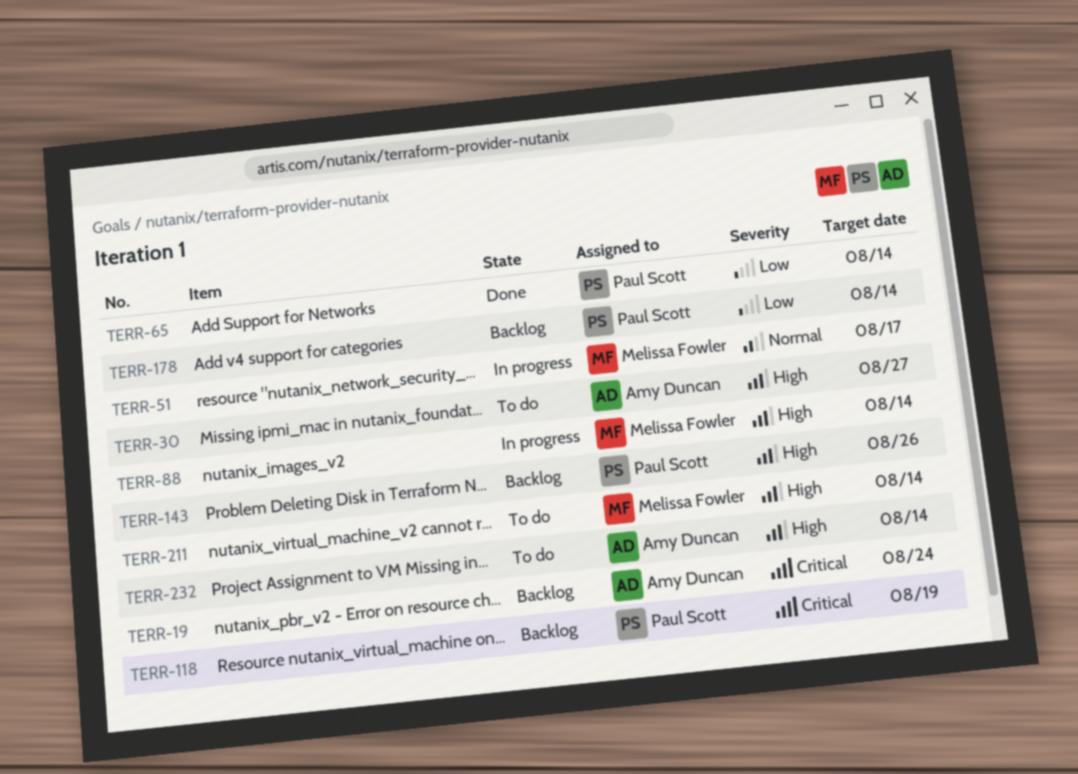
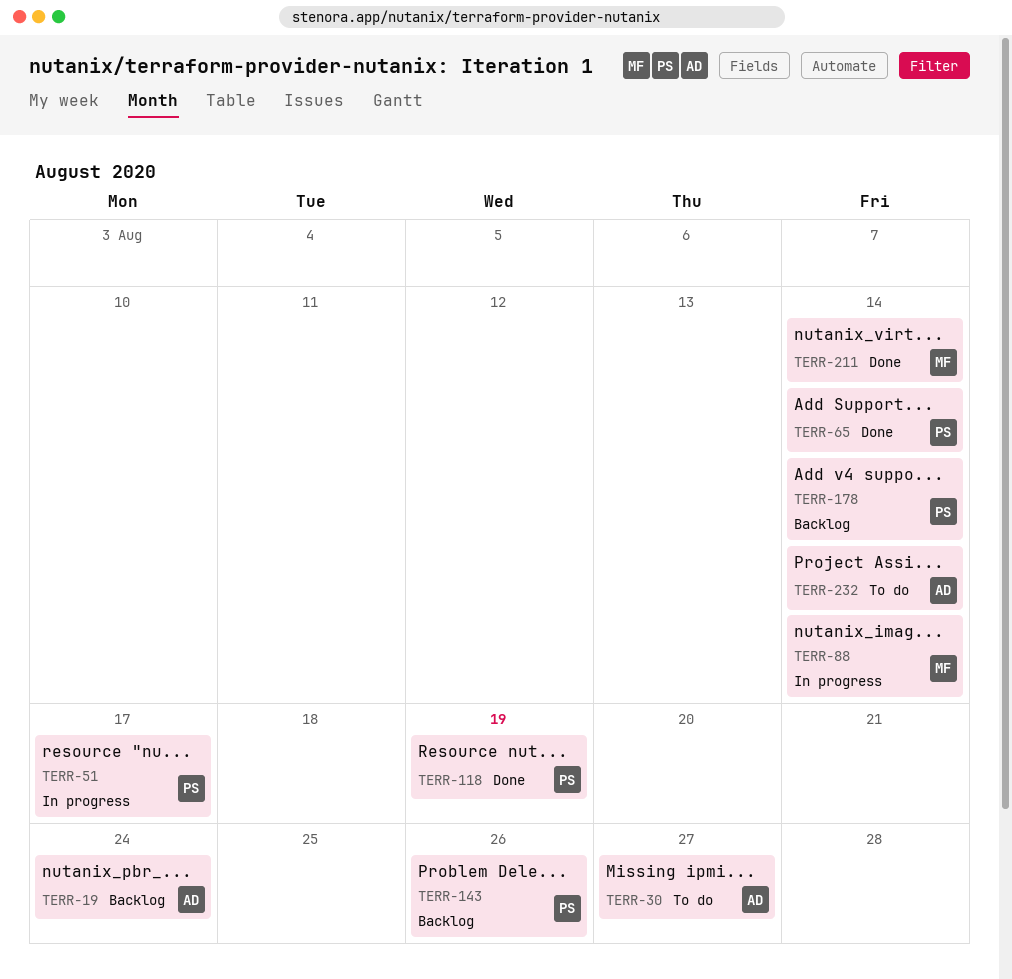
TERR-51, owner: Melissa Fowler -> Paul Scott
TERR-118, status: Backlog -> Done
TERR-211, status: To do -> Done

